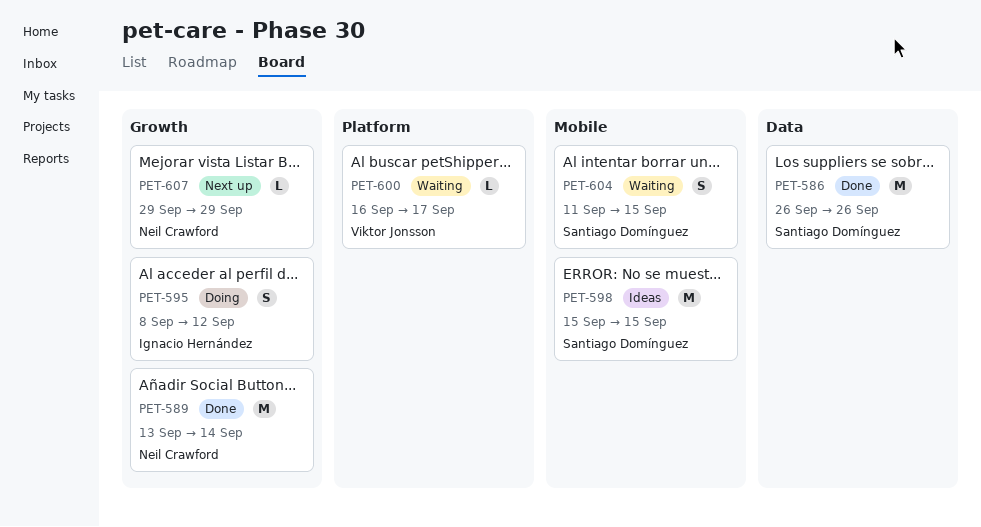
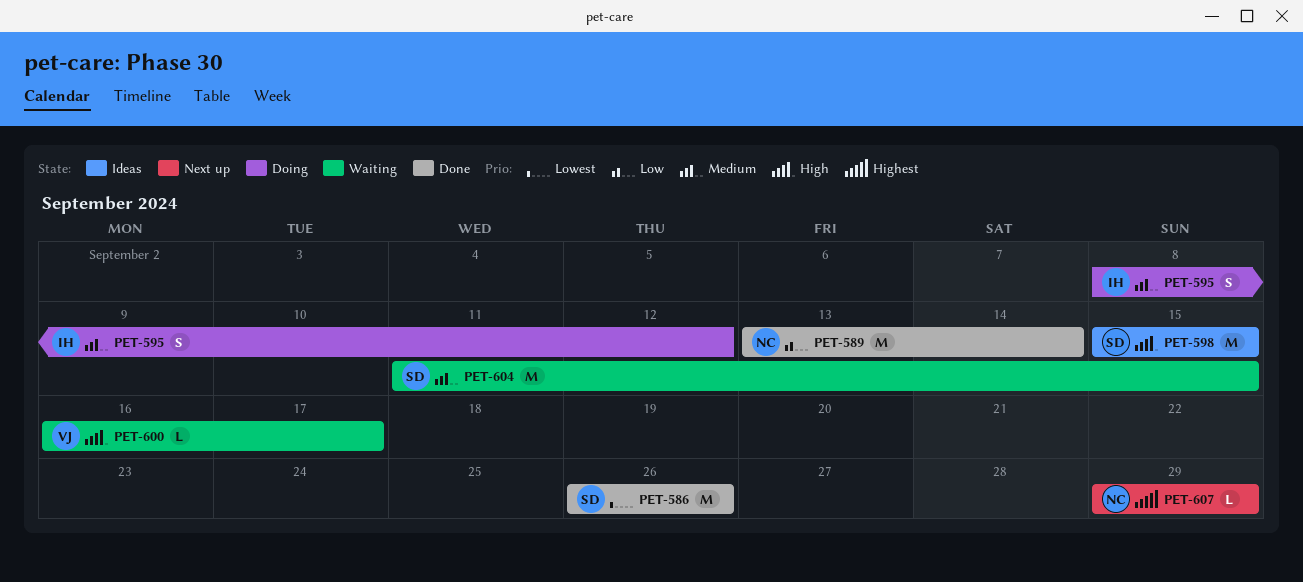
PET-604, estimate: S -> M

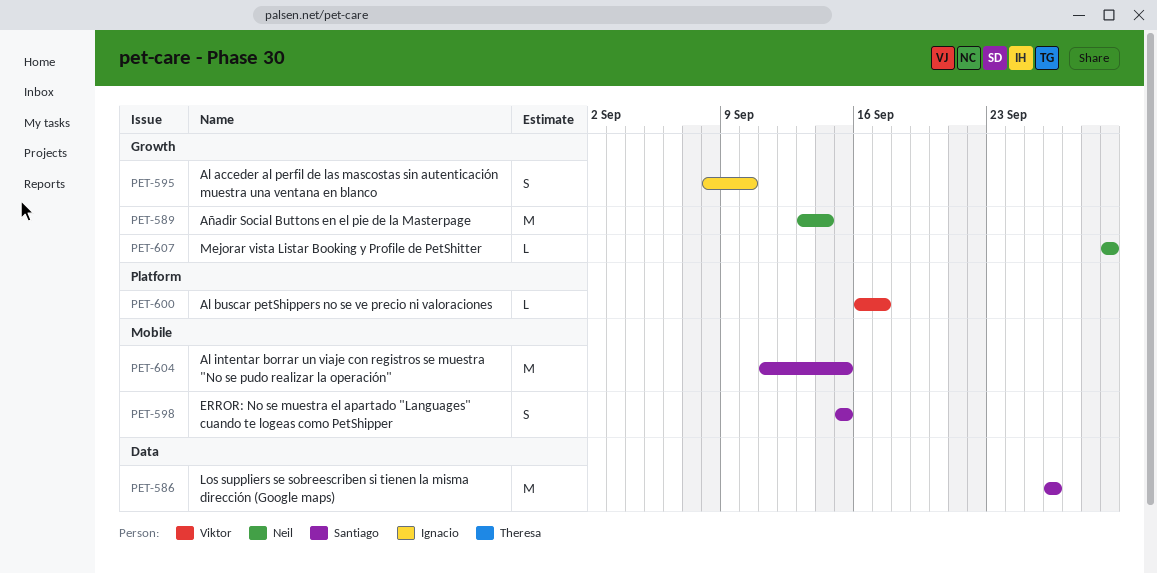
PET-595, due: Sep 12 -> Sep 10
PET-598, estimate: M -> S

